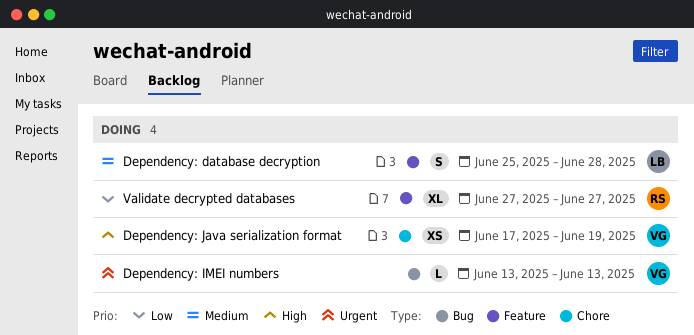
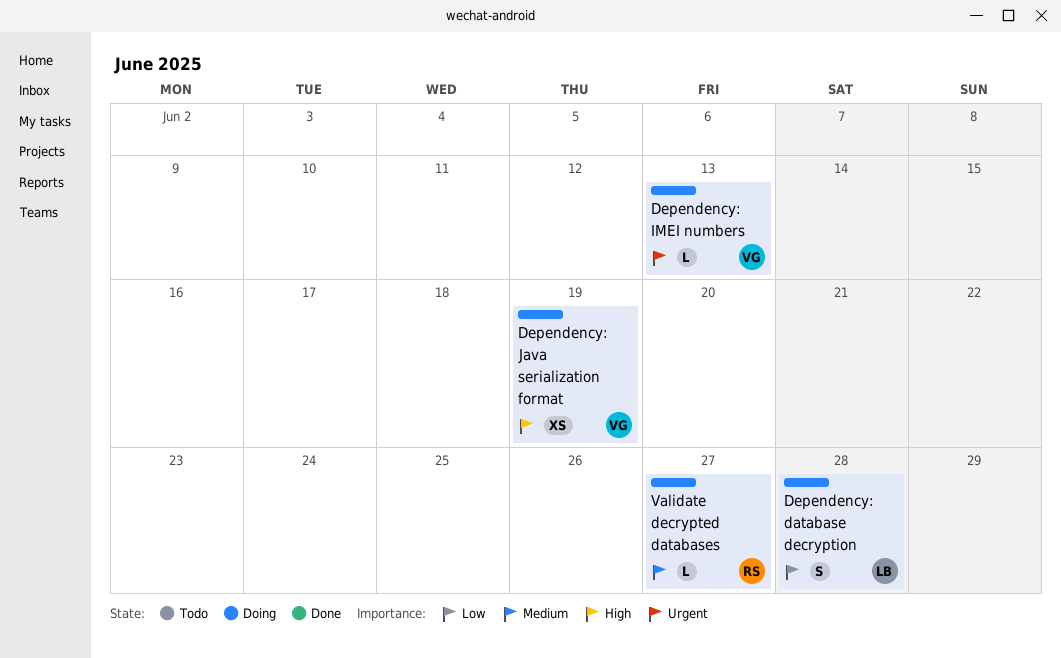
Dependency: database decryption, priority: Medium -> Low
Validate decrypted databases, priority: Low -> Medium
Validate decrypted databases, estimate: XL -> L

